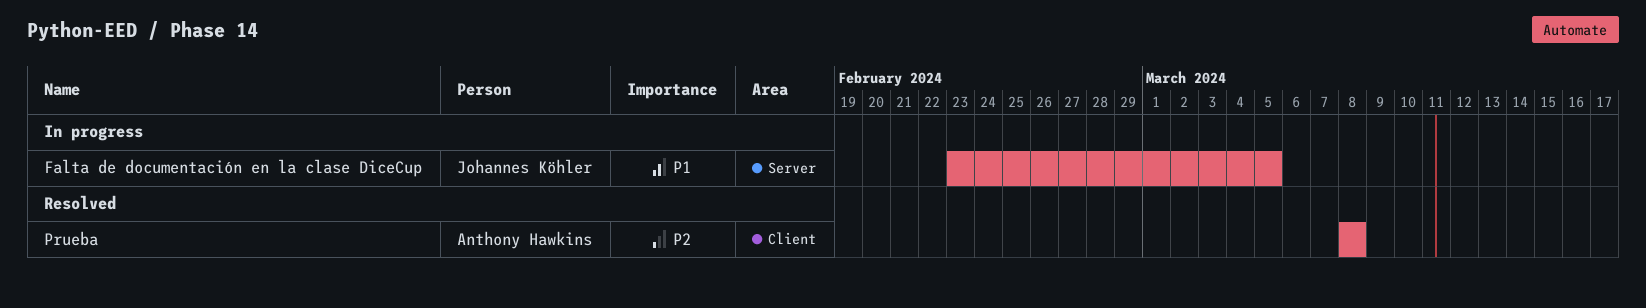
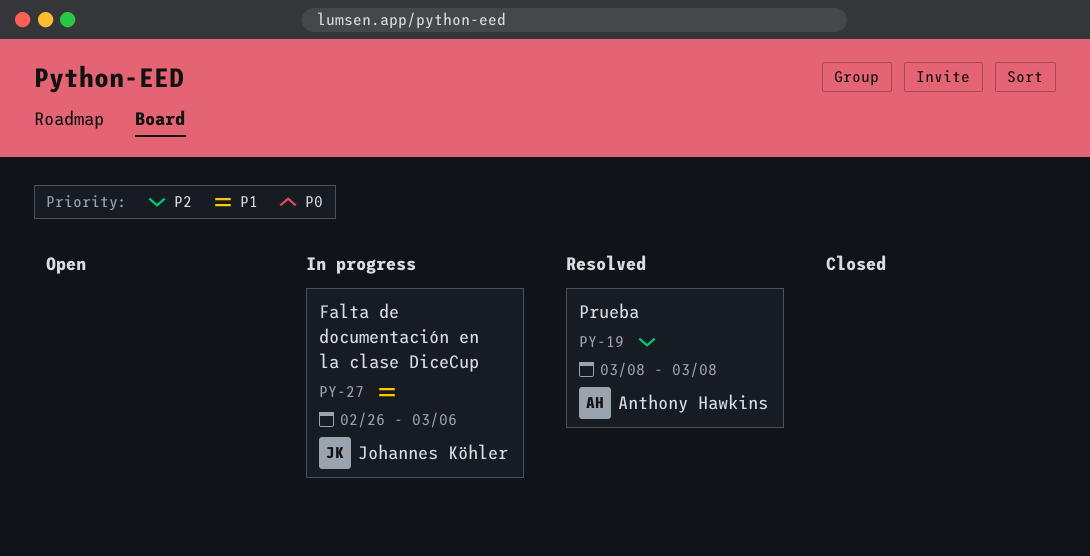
Falta de documentación en la clase DiceCup, start: Feb 23 -> Feb 26
Falta de documentación en la clase DiceCup, due: Mar 5 -> Mar 6

